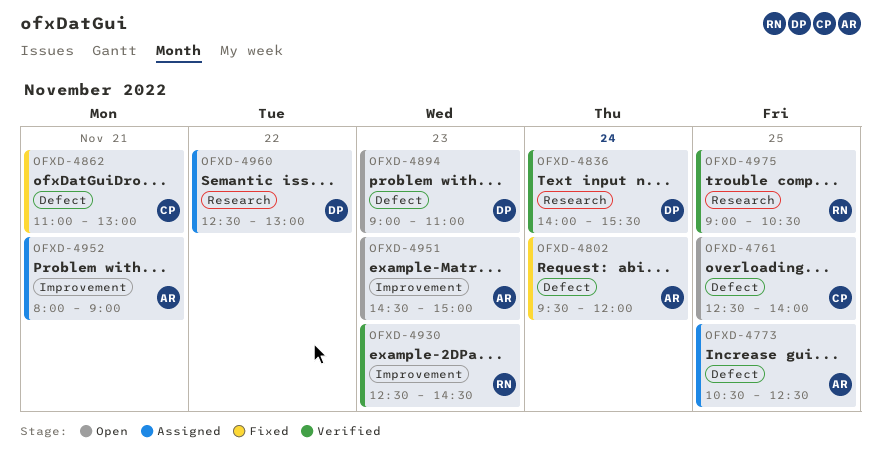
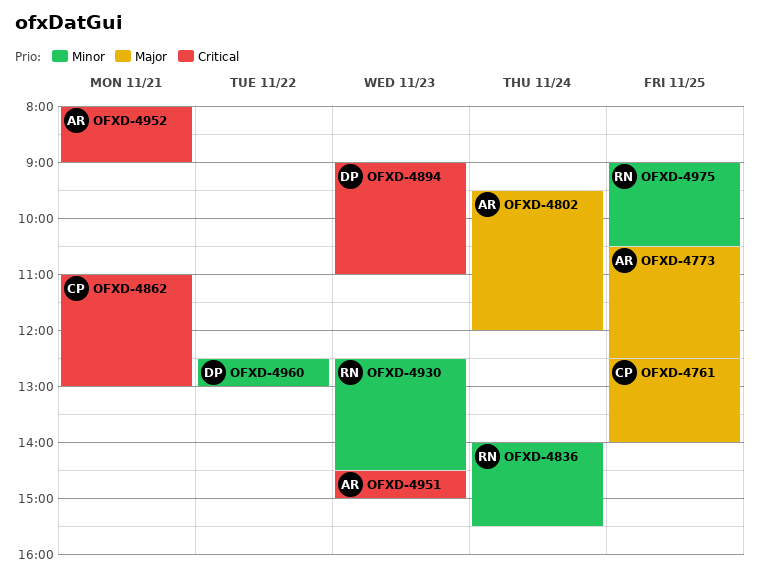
OFXD-4836, owner: DP -> RN

